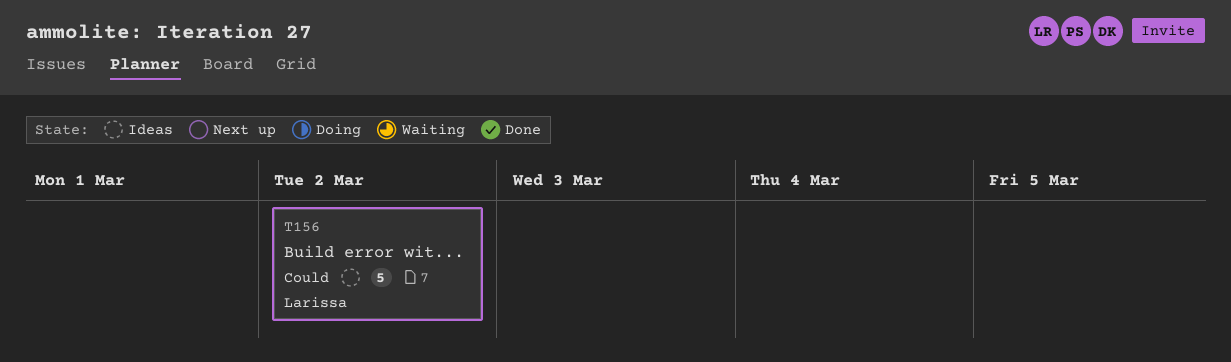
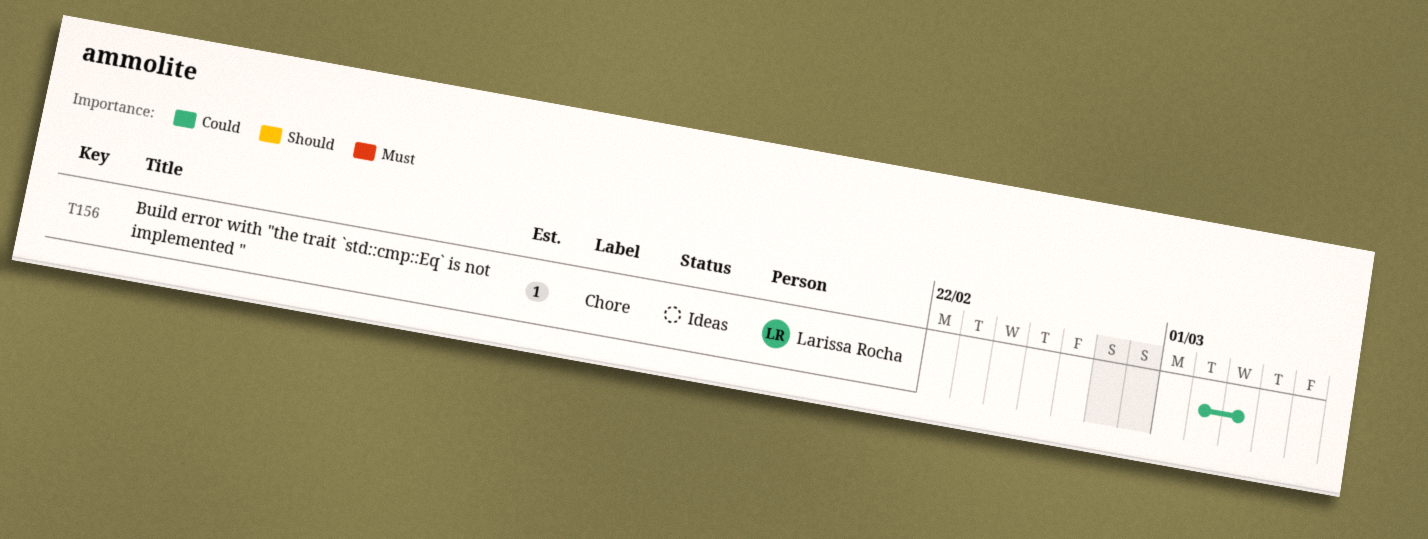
T156, estimate: 5 -> 1
T156, due: Mar 2 -> Mar 3

